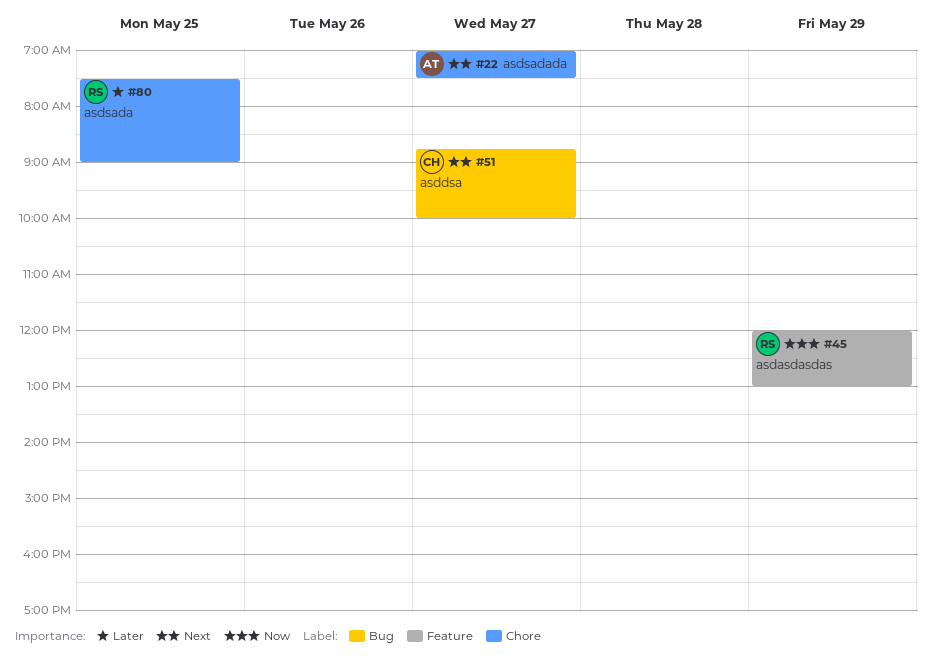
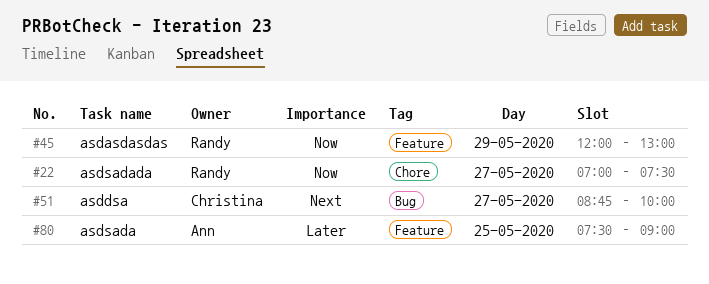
#22, owner: Ann -> Randy
#22, priority: Next -> Now
#80, owner: Randy -> Ann
#80, label: Chore -> Feature

